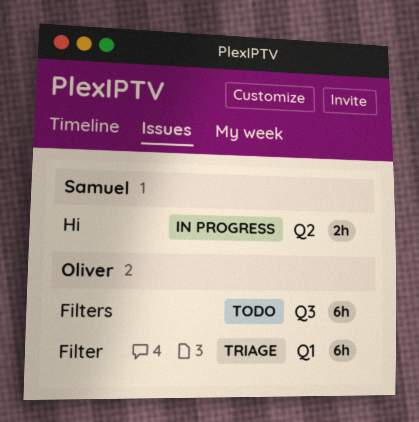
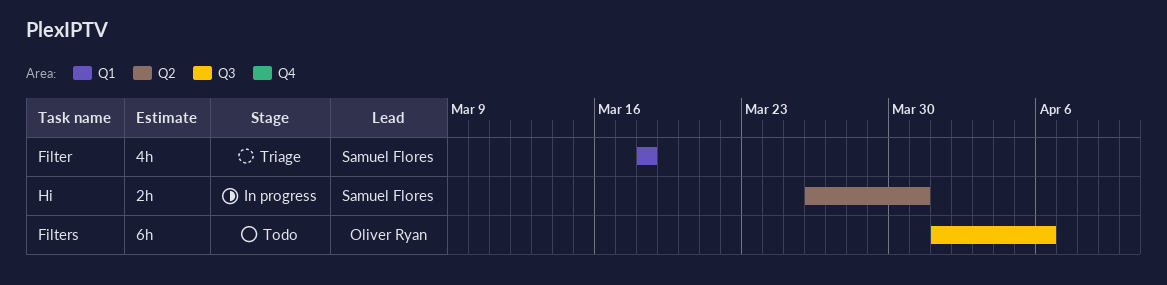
Filter, owner: Oliver Ryan -> Samuel Flores
Filter, estimate: 6h -> 4h

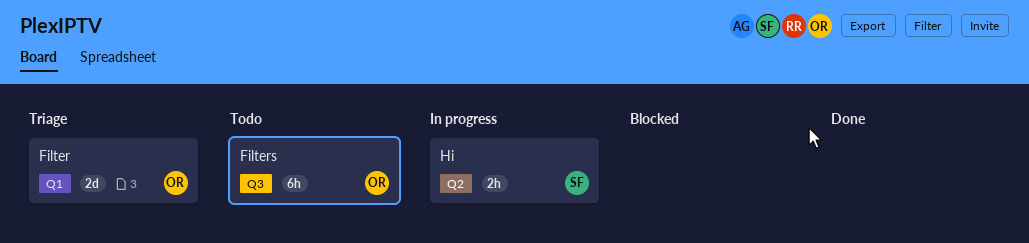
Filter, owner: Samuel Flores -> Oliver Ryan
Filter, estimate: 4h -> 2d

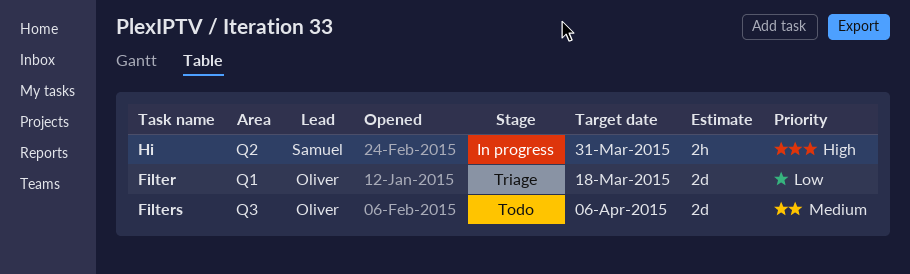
Filters, estimate: 6h -> 2d

